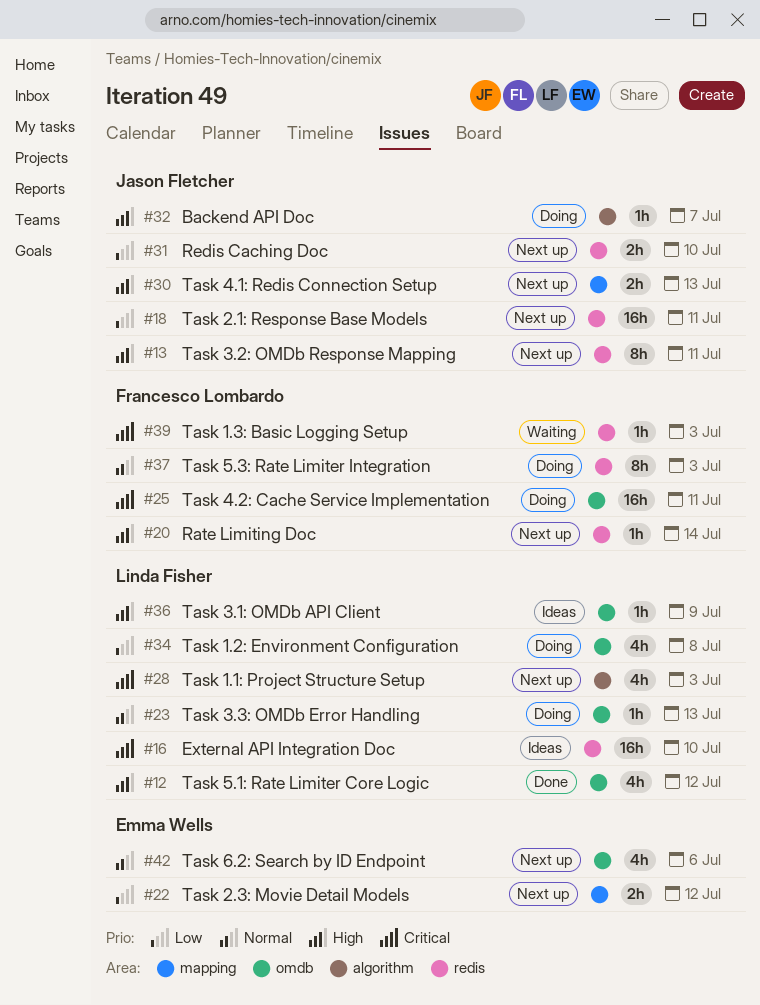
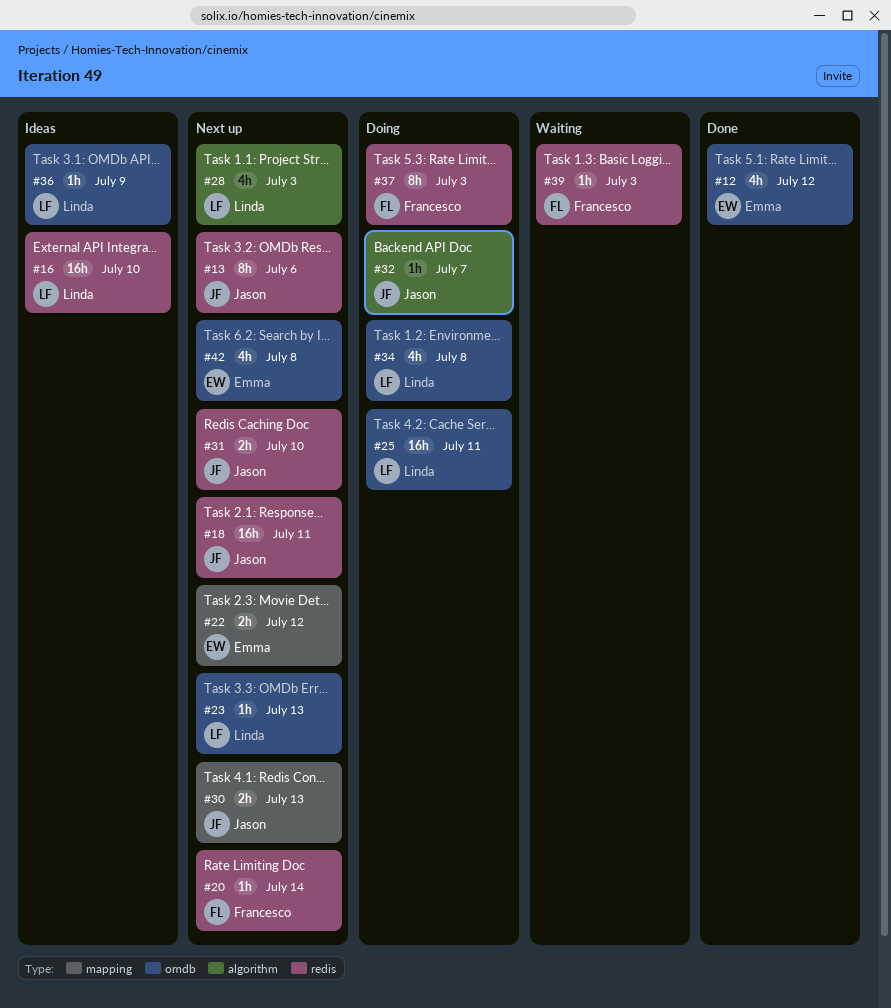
#12, owner: Linda Fisher -> Emma Wells
#13, due: Jul 11 -> Jul 6
#23, status: Doing -> Next up
#25, owner: Francesco Lombardo -> Linda Fisher
#42, due: Jul 6 -> Jul 8

